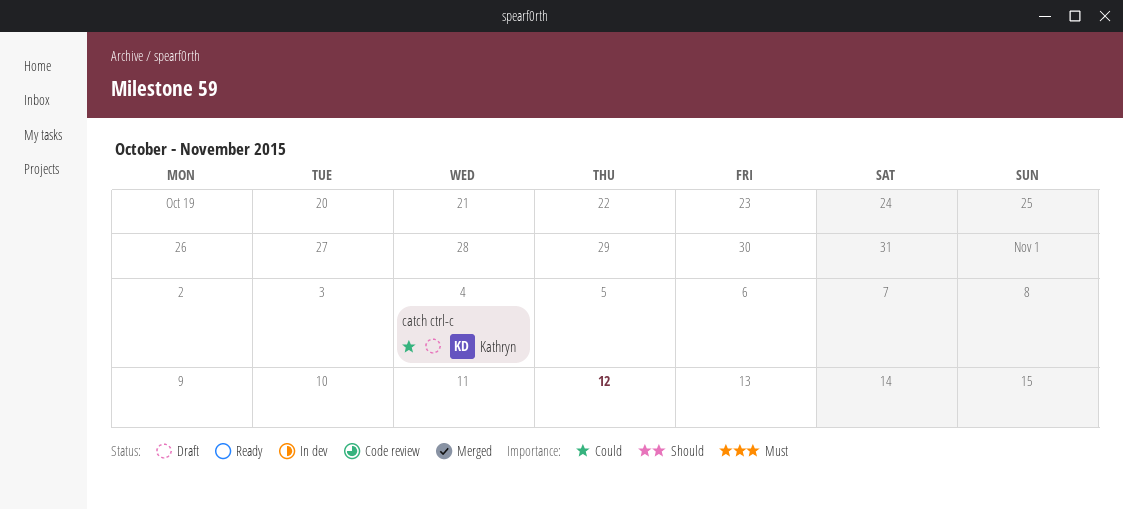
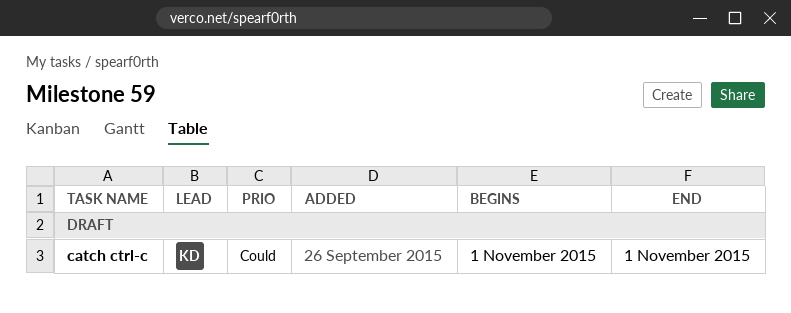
catch ctrl-c, due: Nov 4 -> Nov 1

